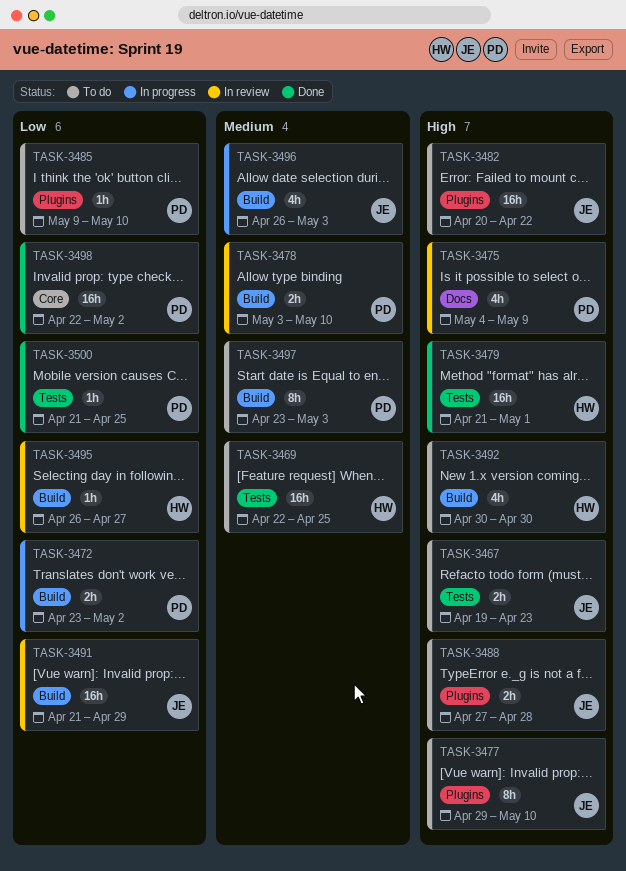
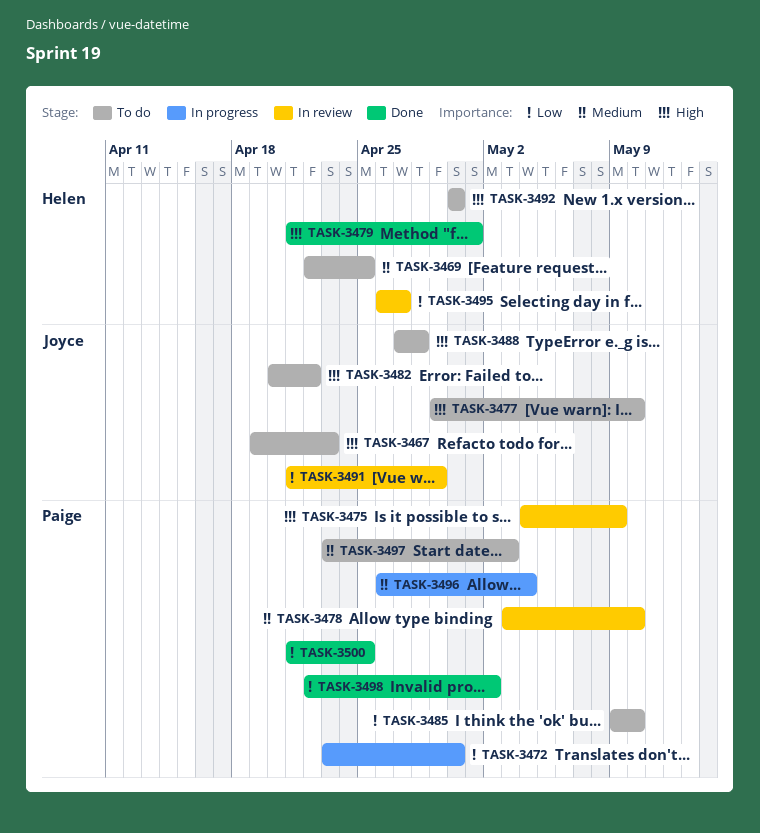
TASK-3472, due: May 2 -> Apr 30
TASK-3496, owner: Joyce -> Paige
TASK-3496, due: May 3 -> May 4

